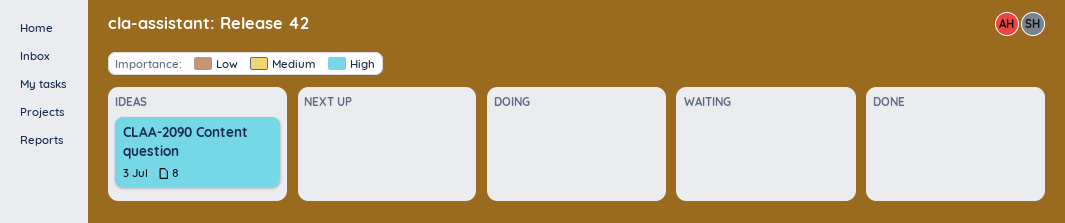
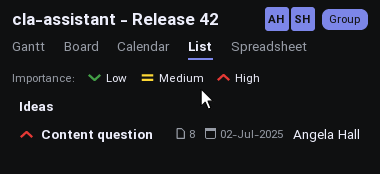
Content question, due: Jul 3 -> Jul 2

